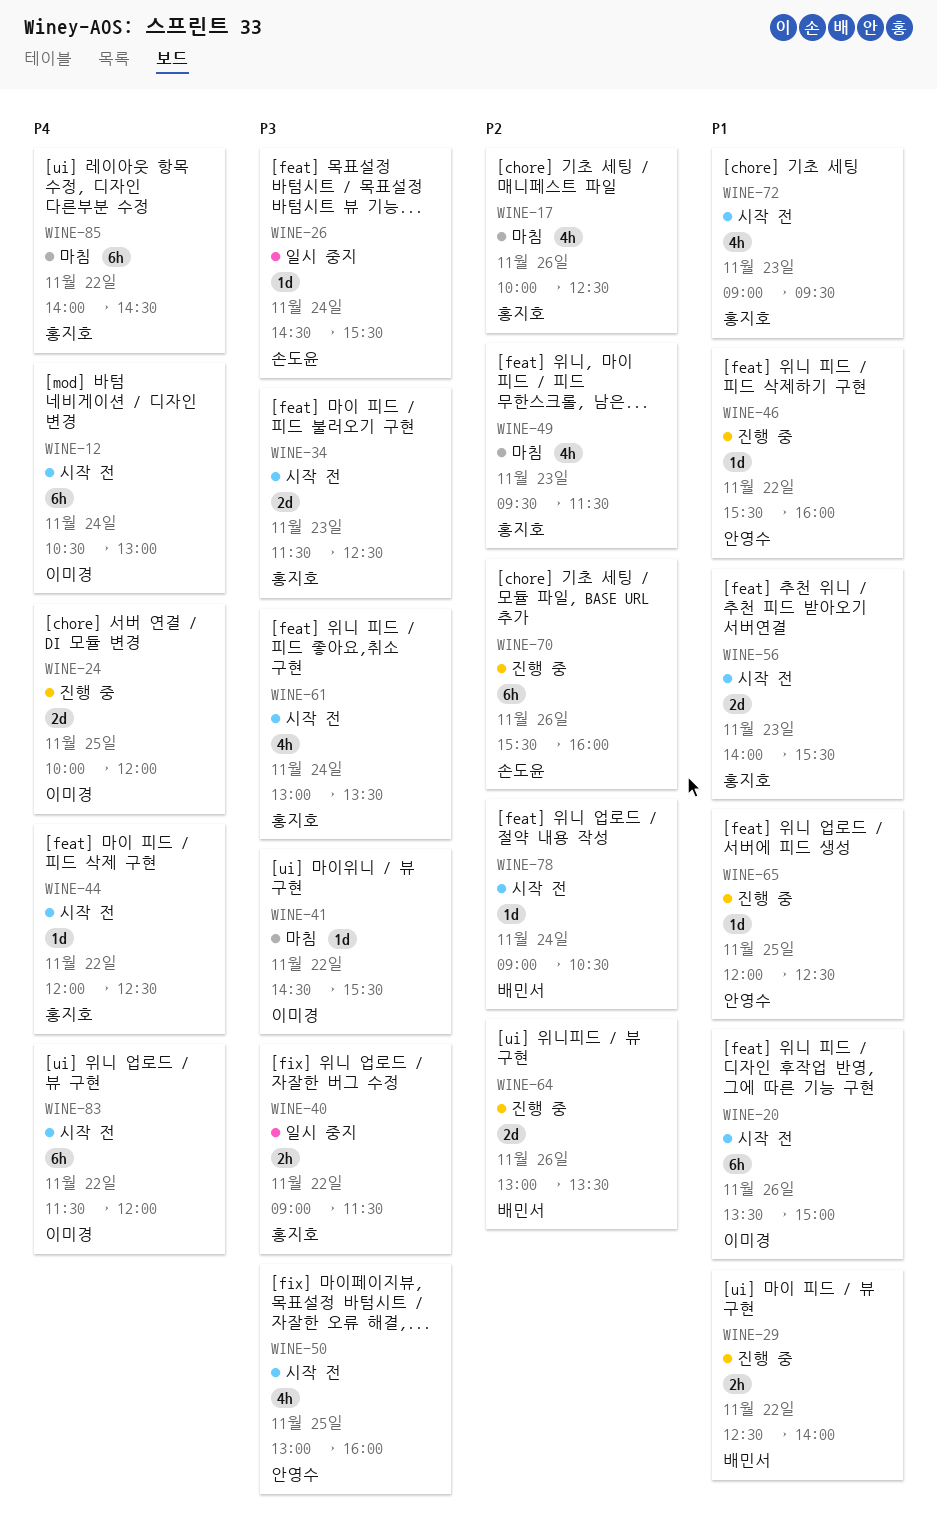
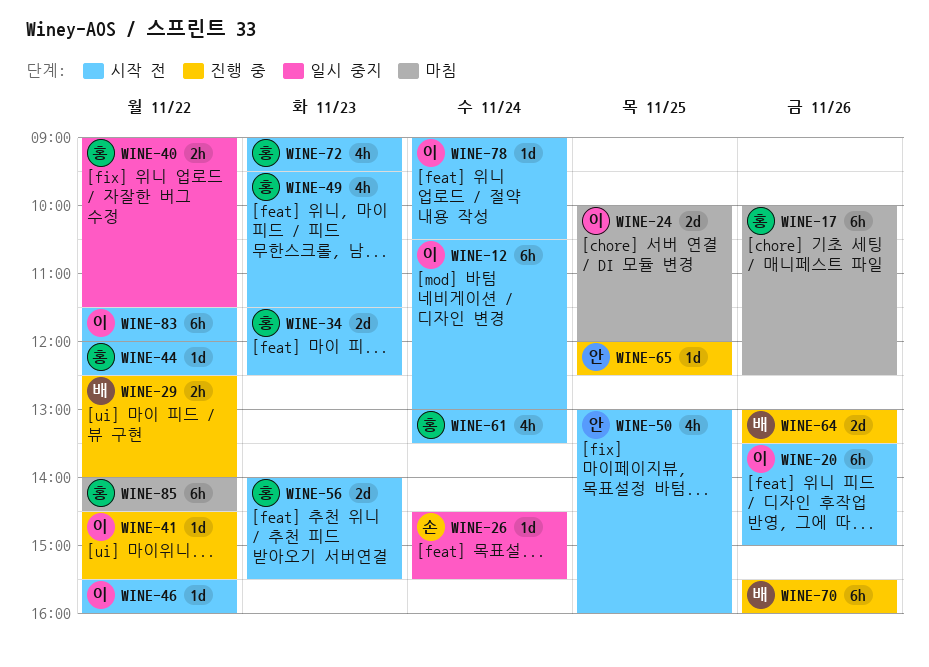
WINE-17, estimate: 4h -> 6h
WINE-24, status: 진행 중 -> 마침
WINE-41, status: 마침 -> 진행 중
WINE-46, status: 진행 중 -> 시작 전
WINE-46, owner: 안영수 -> 이미경
WINE-49, status: 마침 -> 시작 전
WINE-70, owner: 손도윤 -> 배민서
WINE-78, owner: 배민서 -> 이미경

